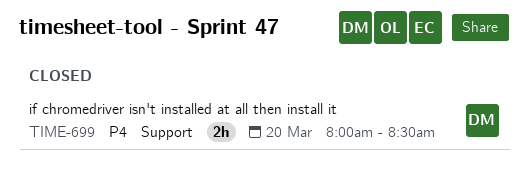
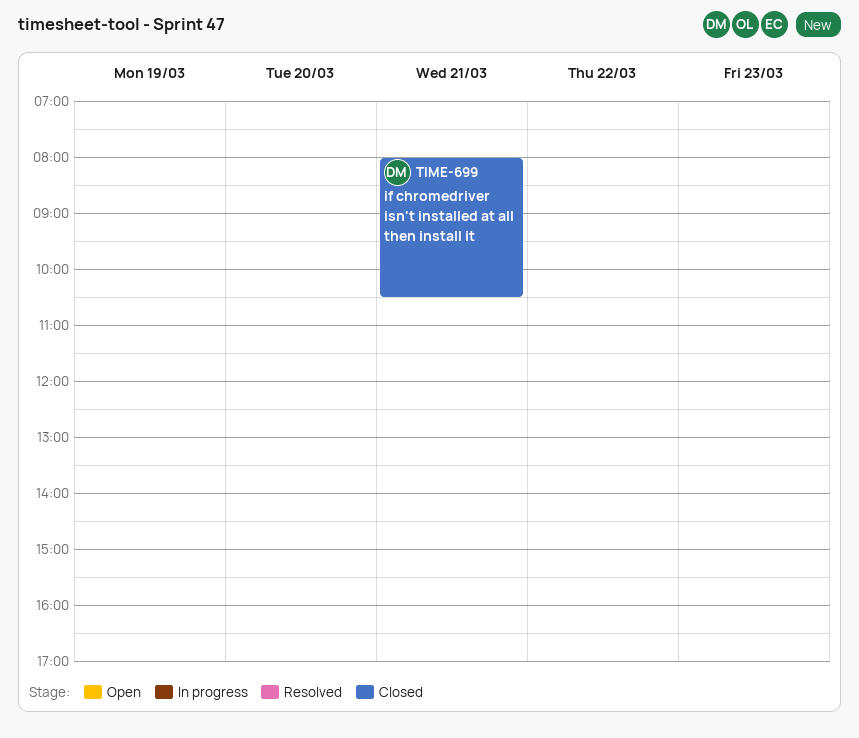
TIME-699, day: Mar 20 -> Mar 21
TIME-699, ends: 08:30 -> 10:30

